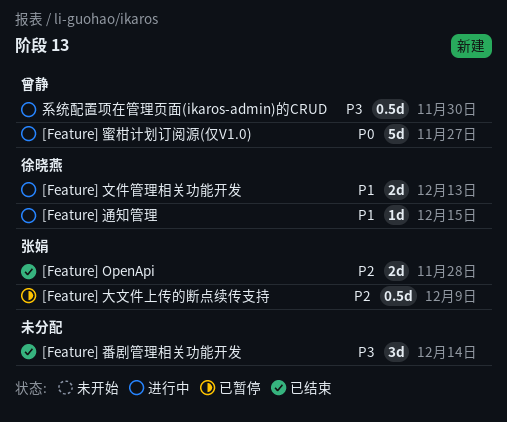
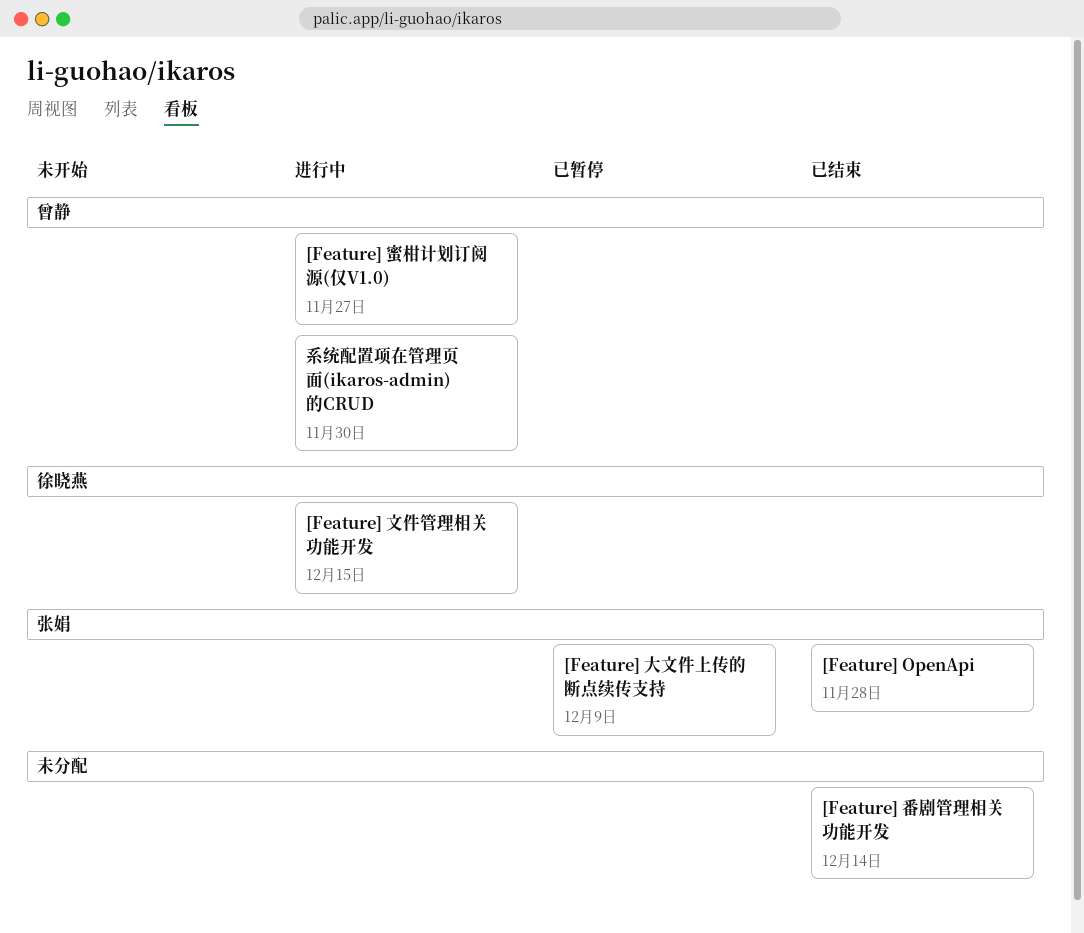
[Feature] 文件管理相关功能开发, due: Dec 13 -> Dec 15
[Feature] 通知管理: present -> none

